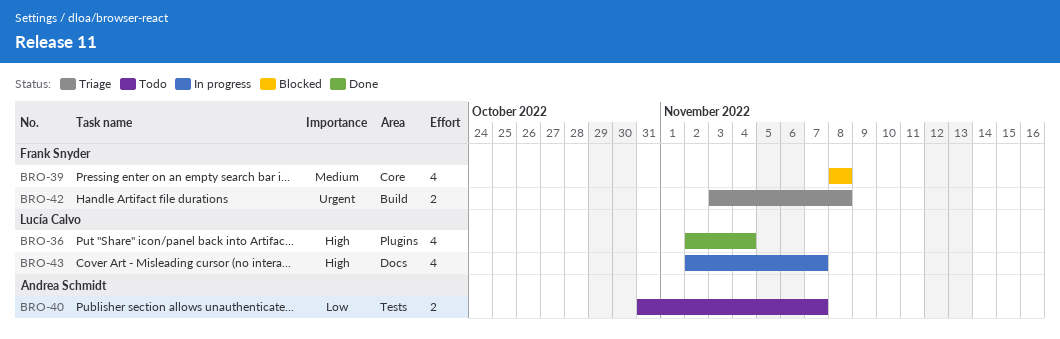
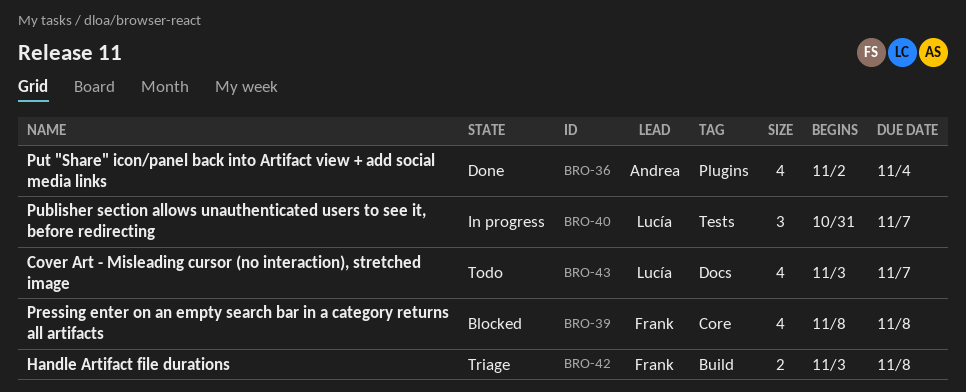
BRO-36, owner: Lucía Calvo -> Andrea Schmidt
BRO-40, status: Todo -> In progress
BRO-40, owner: Andrea Schmidt -> Lucía Calvo
BRO-40, estimate: 2 -> 3
BRO-43, status: In progress -> Todo
BRO-43, start: Nov 2 -> Nov 3

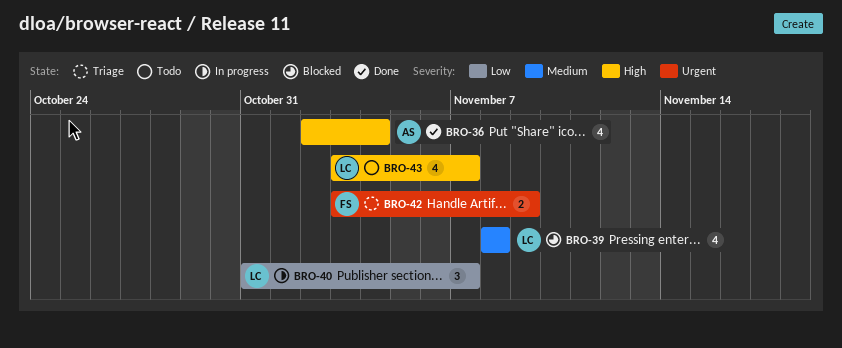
BRO-39, owner: Frank -> Lucía
BRO-42, due: Nov 8 -> Nov 9

